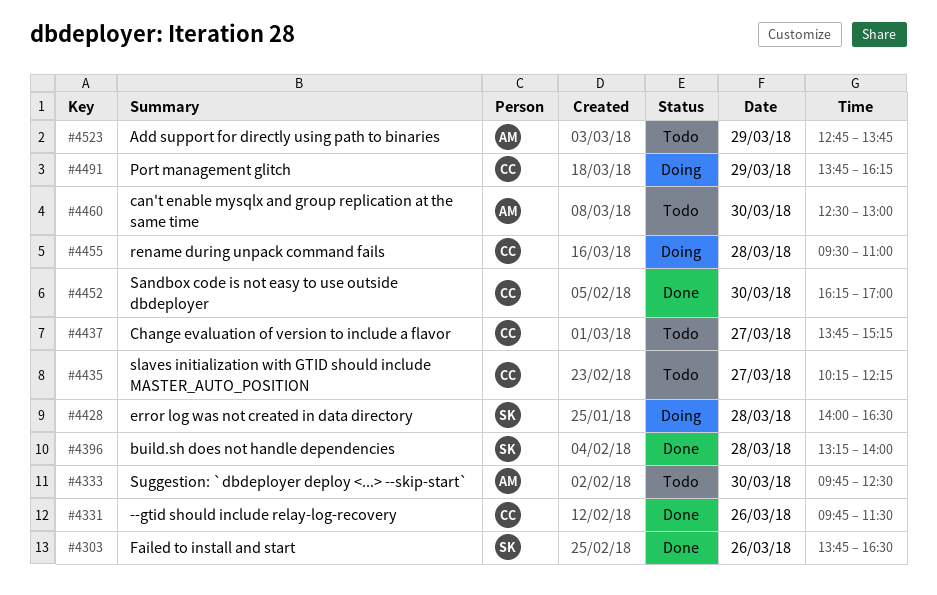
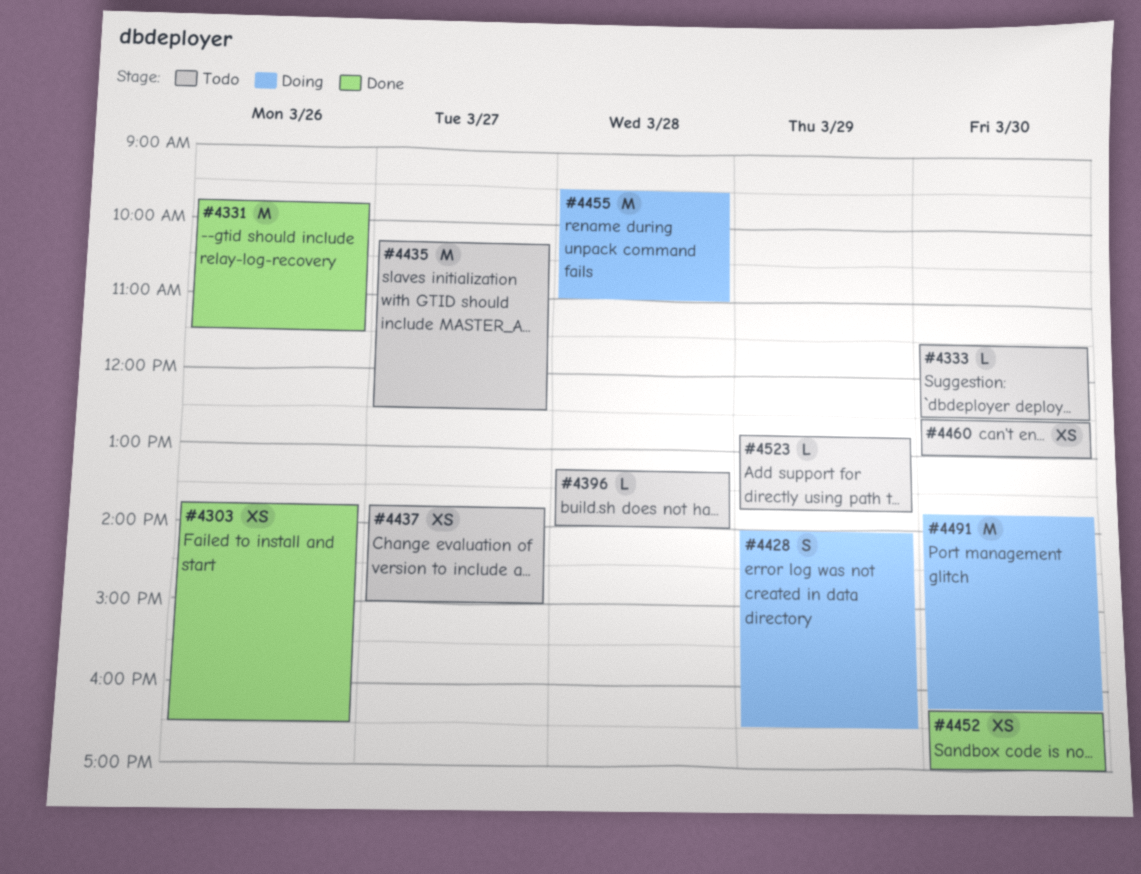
#4333, begins: 09:45 -> 11:30
#4396, status: Done -> Todo
#4428, day: Mar 28 -> Mar 29
#4435, ends: 12:15 -> 12:30
#4437, ends: 15:15 -> 15:00
#4491, day: Mar 29 -> Mar 30

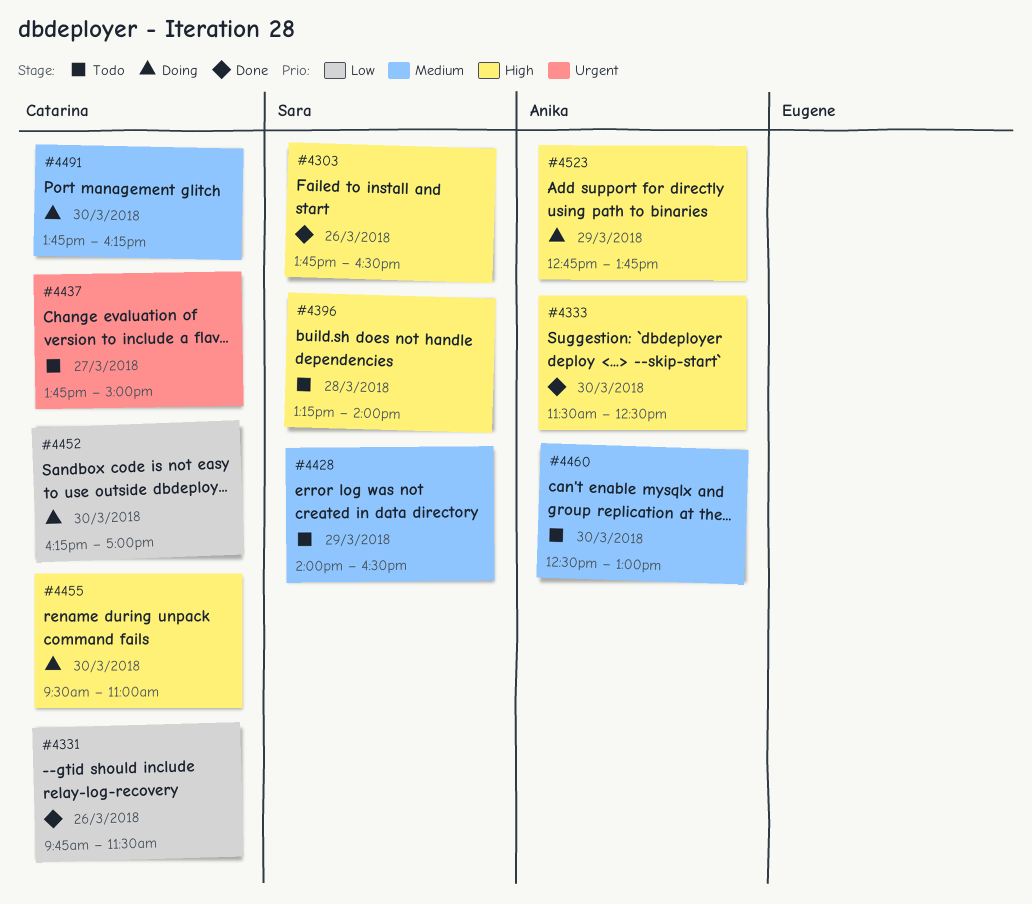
#4333, status: Todo -> Done
#4428, status: Doing -> Todo
#4435: present -> none
#4452, status: Done -> Doing
#4455, day: Mar 28 -> Mar 30
#4523, status: Todo -> Doing

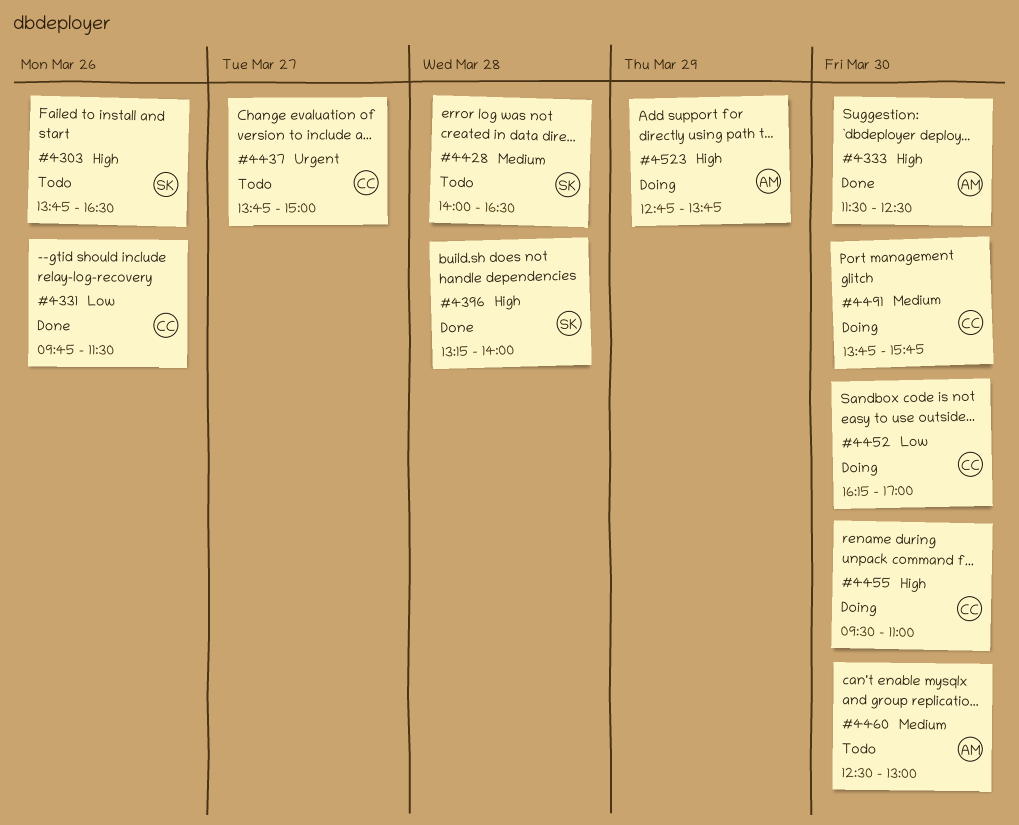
#4303, status: Done -> Todo
#4396, status: Todo -> Done
#4428, day: Mar 29 -> Mar 28
#4491, ends: 16:15 -> 15:45

